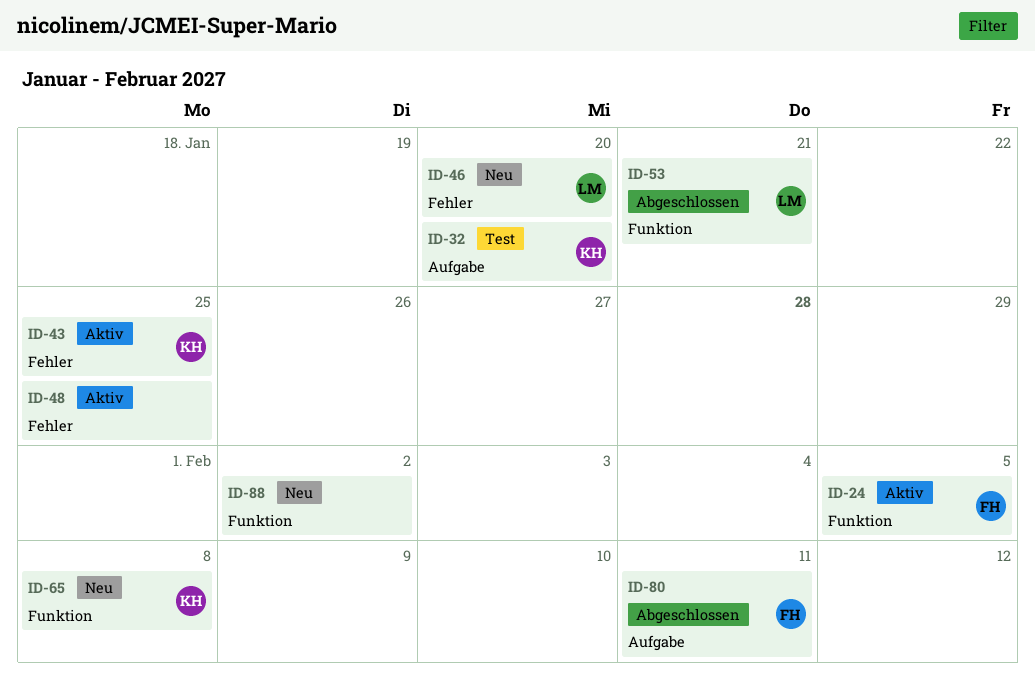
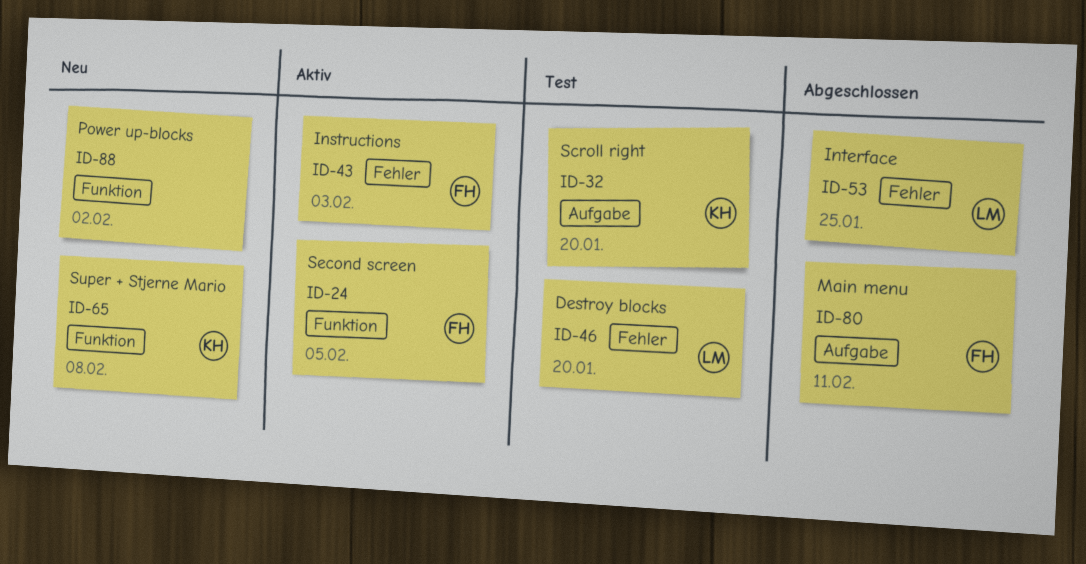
ID-43, owner: KH -> FH
ID-43, due: Jan 25 -> Feb 3
ID-46, status: Neu -> Test
ID-48: present -> none
ID-53, label: Funktion -> Fehler
ID-53, due: Jan 21 -> Jan 25

